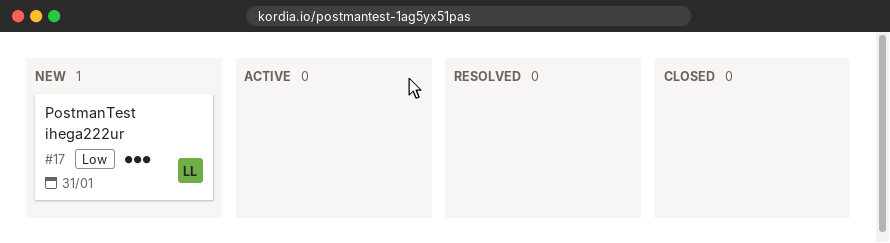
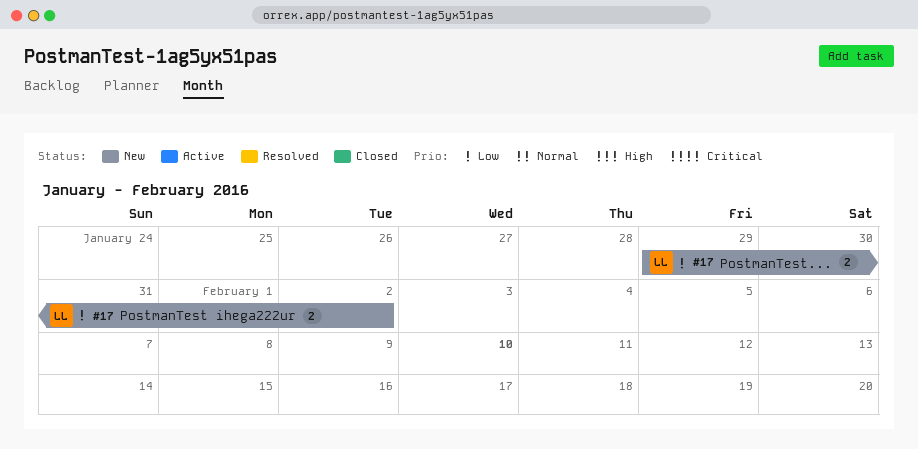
#17, estimate: 3 -> 2
#17, due: Jan 31 -> Feb 2

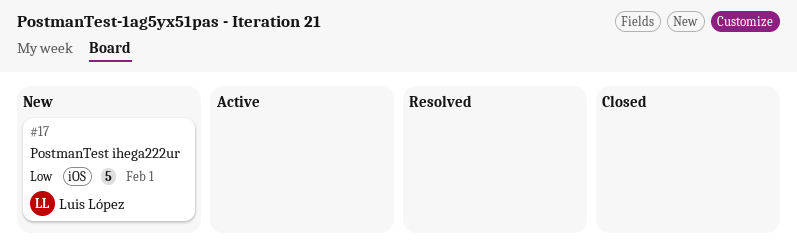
#17, estimate: 2 -> 5
#17, due: Feb 2 -> Feb 1

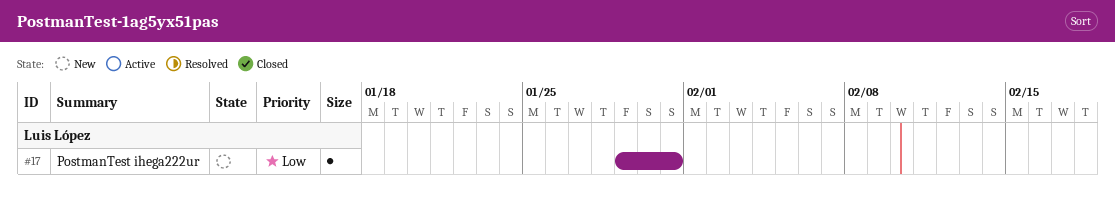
#17, estimate: 5 -> 1
#17, due: Feb 1 -> Jan 31

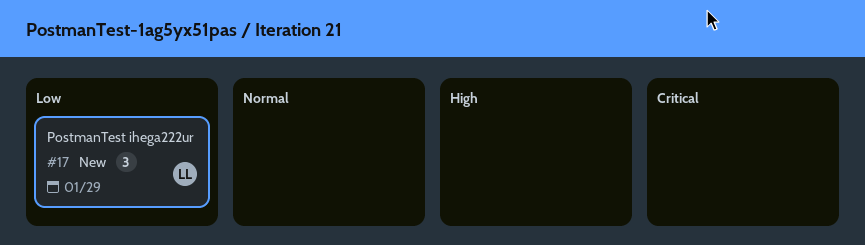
#17, estimate: 1 -> 3
#17, due: Jan 31 -> Jan 29

